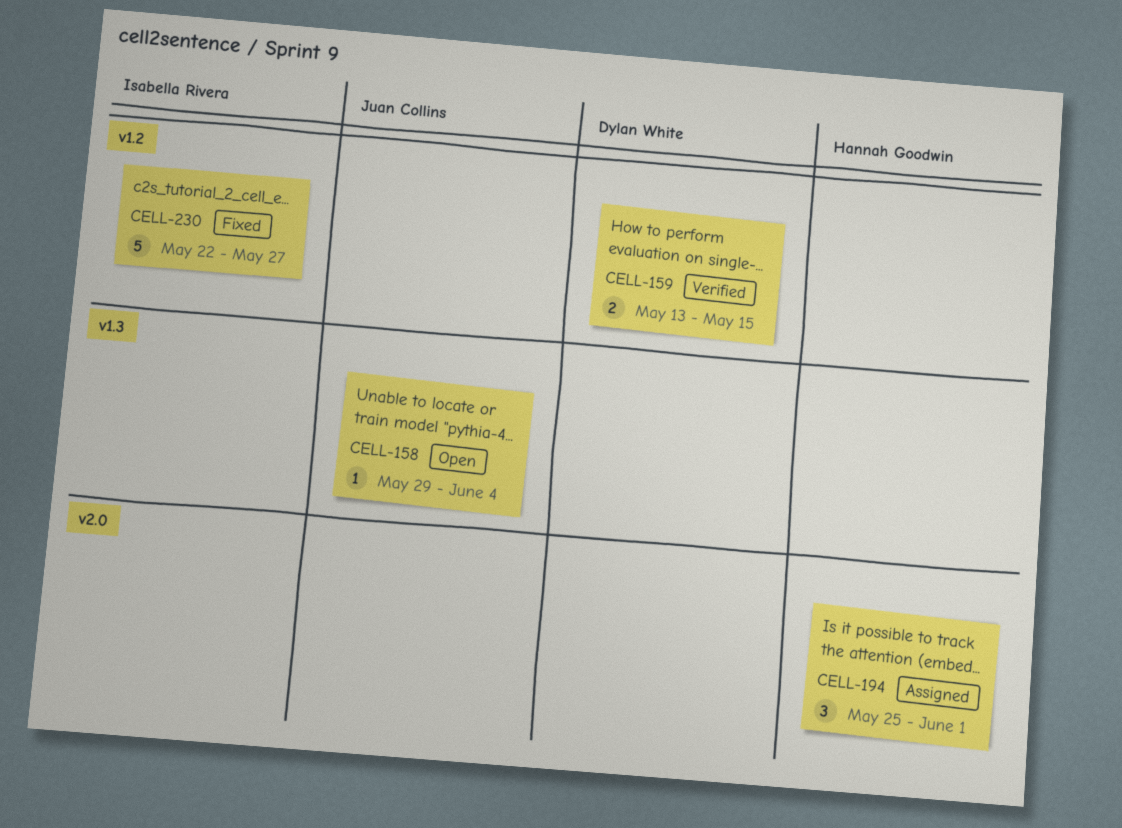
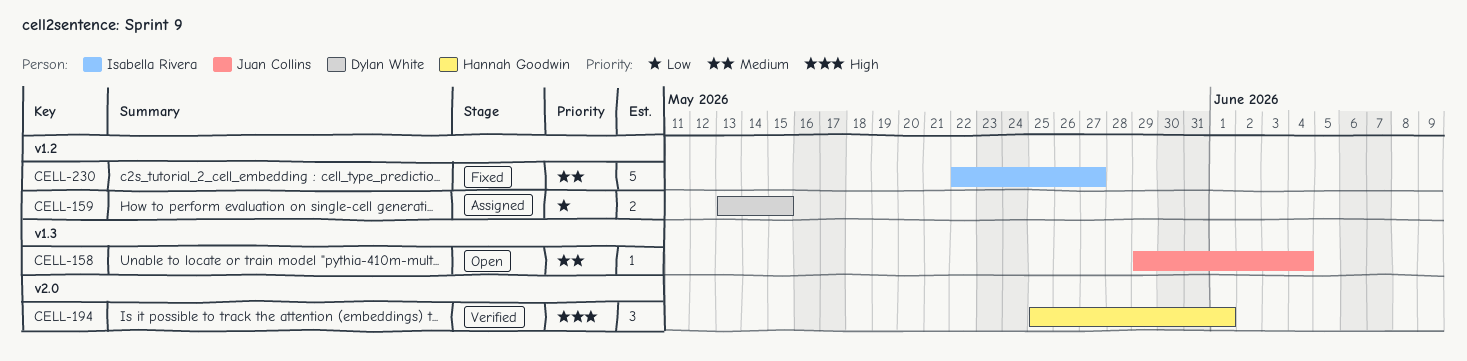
CELL-159, status: Verified -> Assigned
CELL-194, status: Assigned -> Verified

